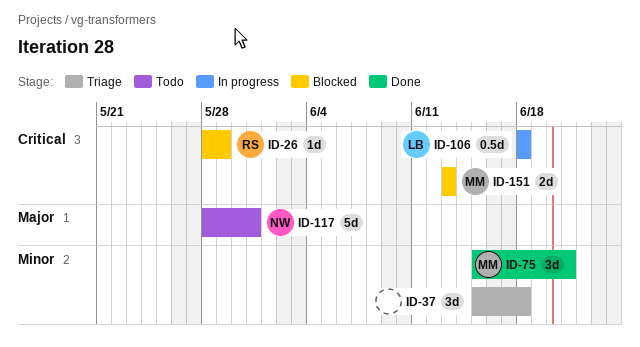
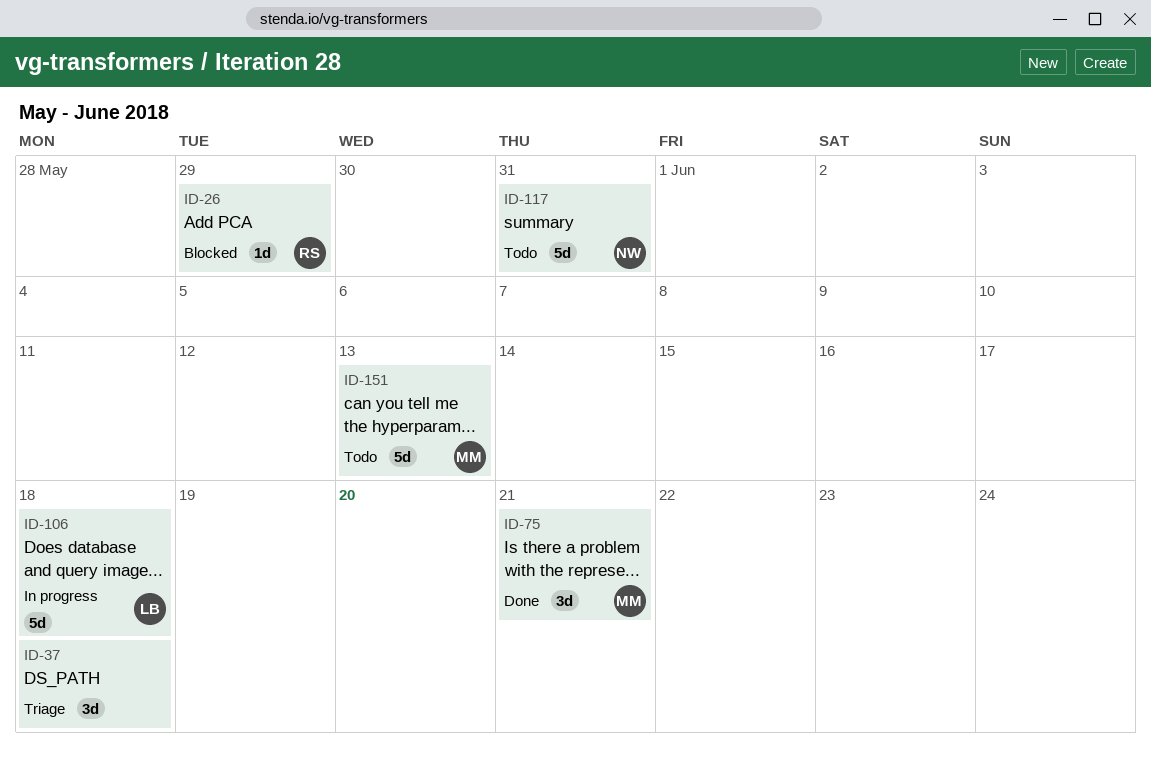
ID-106, estimate: 0.5d -> 5d
ID-151, status: Blocked -> Todo
ID-151, estimate: 2d -> 5d

